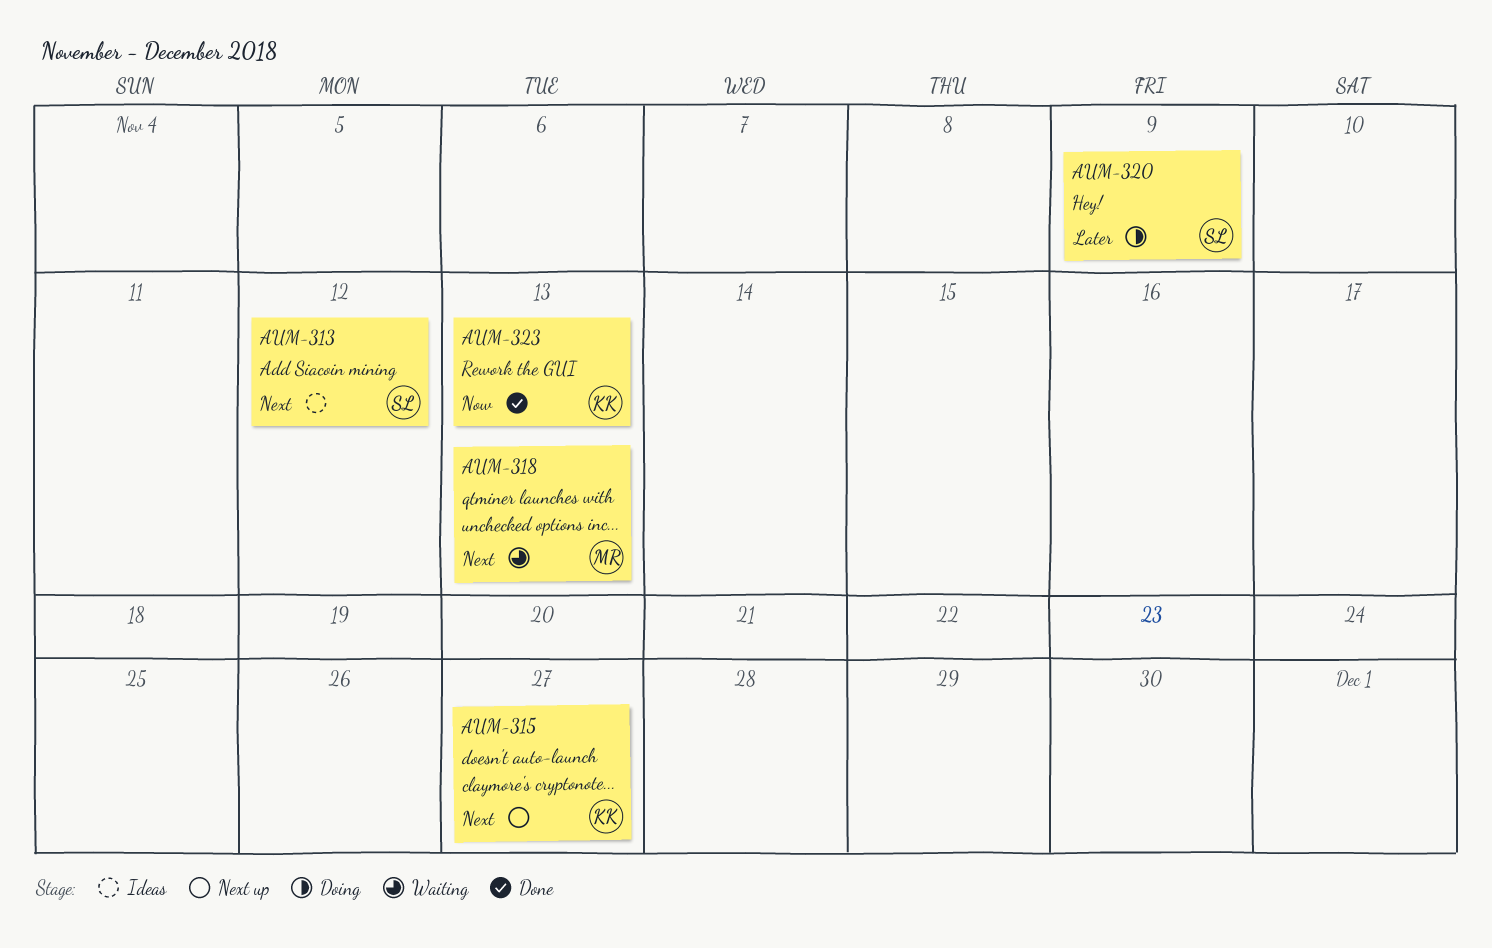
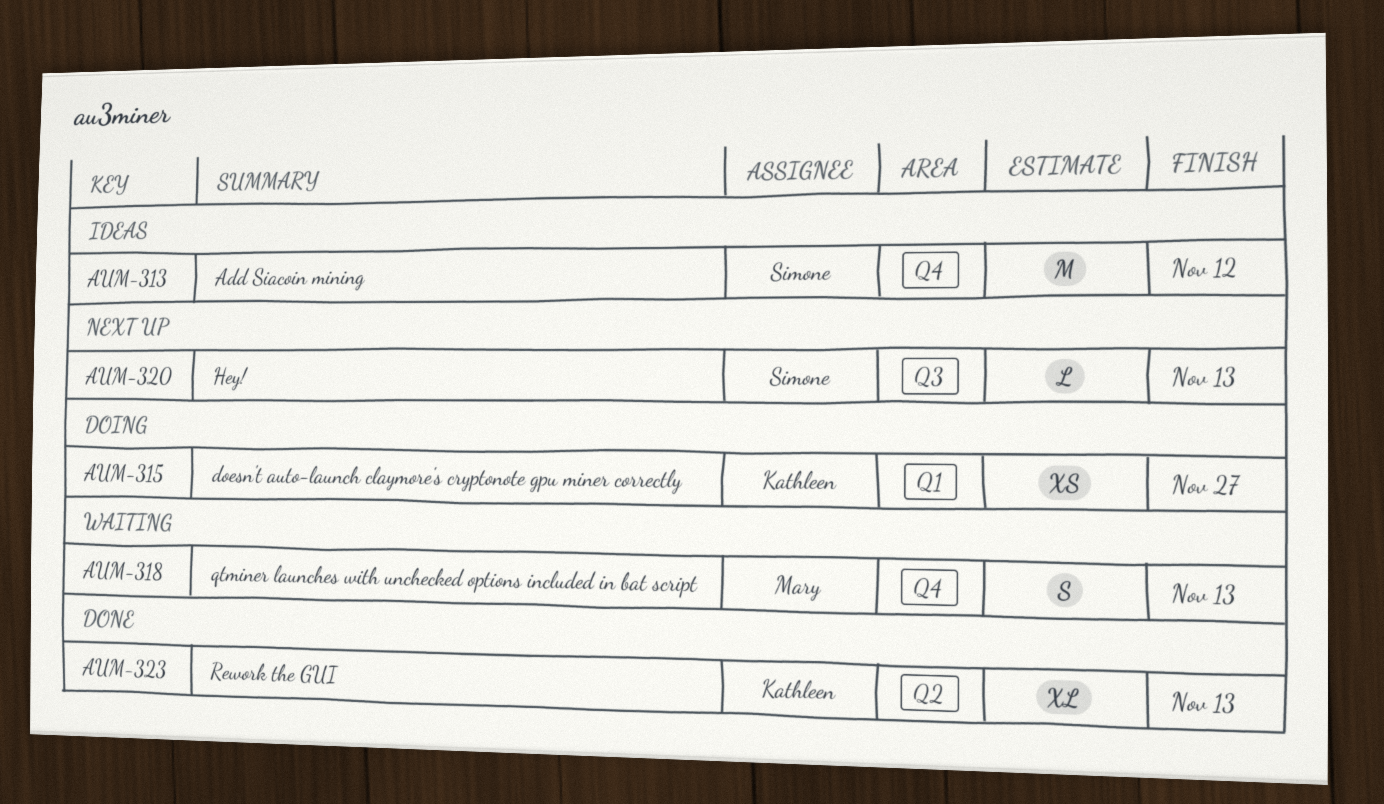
AUM-315, status: Next up -> Doing
AUM-320, status: Doing -> Next up
AUM-320, due: Nov 9 -> Nov 13

